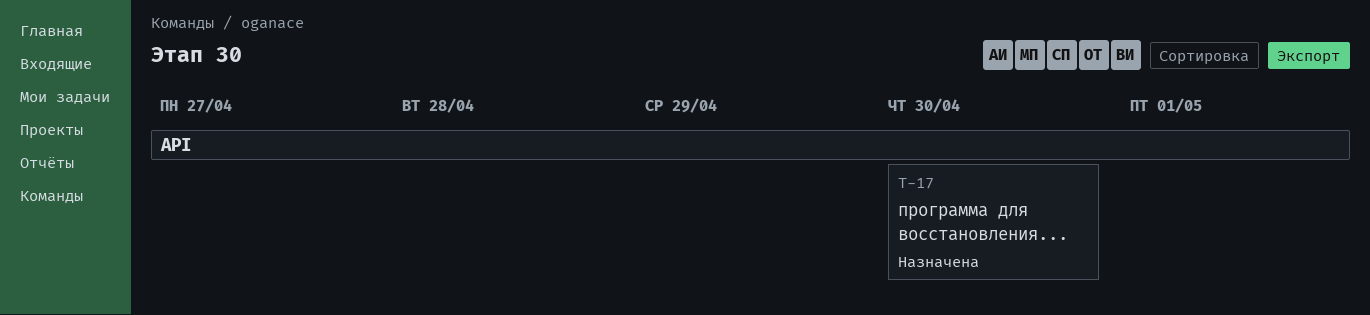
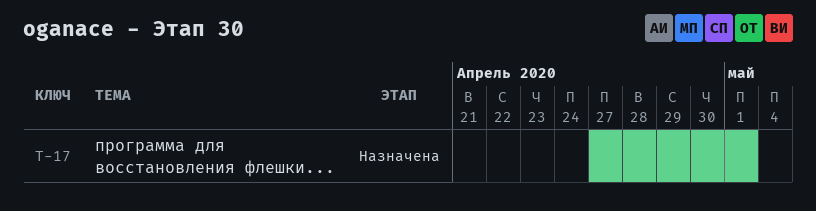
T-17, due: Apr 30 -> May 1

